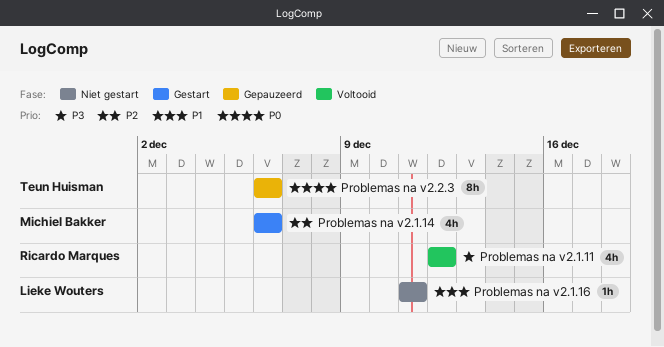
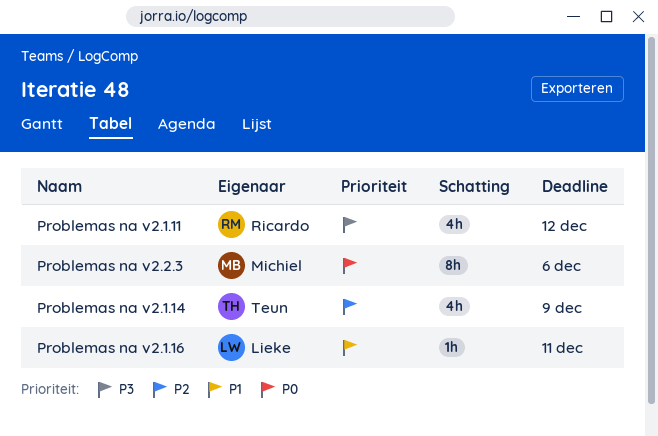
Problemas na v2.1.14, owner: Michiel Bakker -> Teun Huisman
Problemas na v2.1.14, due: Dec 6 -> Dec 9
Problemas na v2.2.3, owner: Teun Huisman -> Michiel Bakker

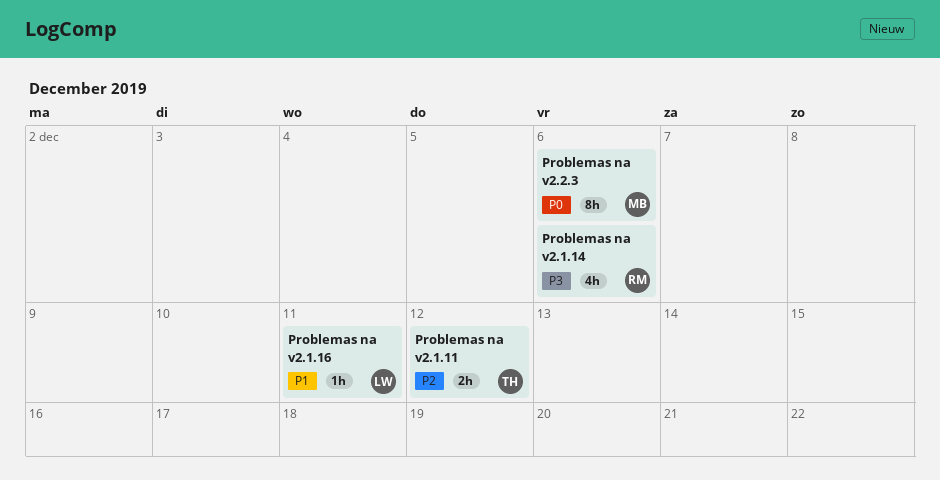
Problemas na v2.1.11, owner: Ricardo -> Teun
Problemas na v2.1.11, priority: P3 -> P2
Problemas na v2.1.11, estimate: 4h -> 2h
Problemas na v2.1.14, owner: Teun -> Ricardo
Problemas na v2.1.14, priority: P2 -> P3
Problemas na v2.1.14, due: Dec 9 -> Dec 6

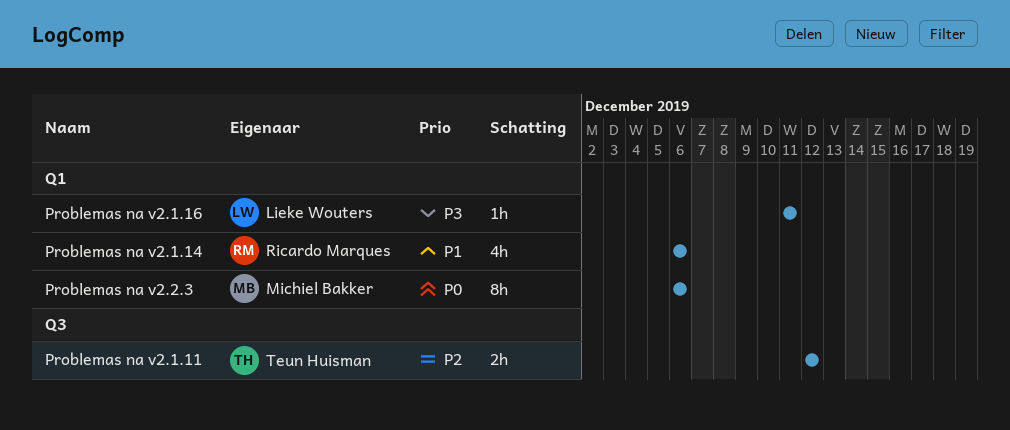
Problemas na v2.1.14, priority: P3 -> P1
Problemas na v2.1.16, priority: P1 -> P3

